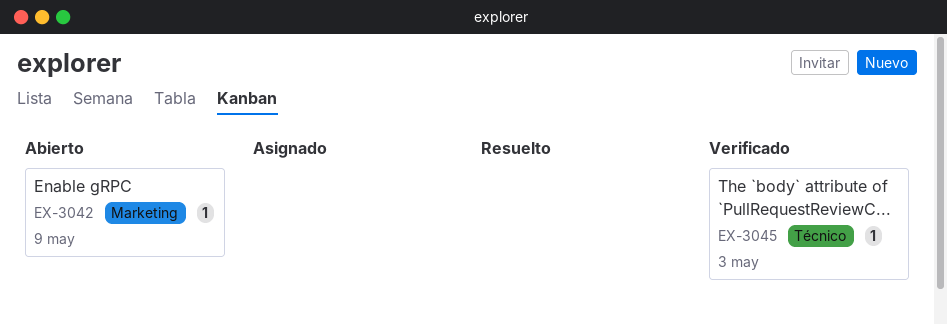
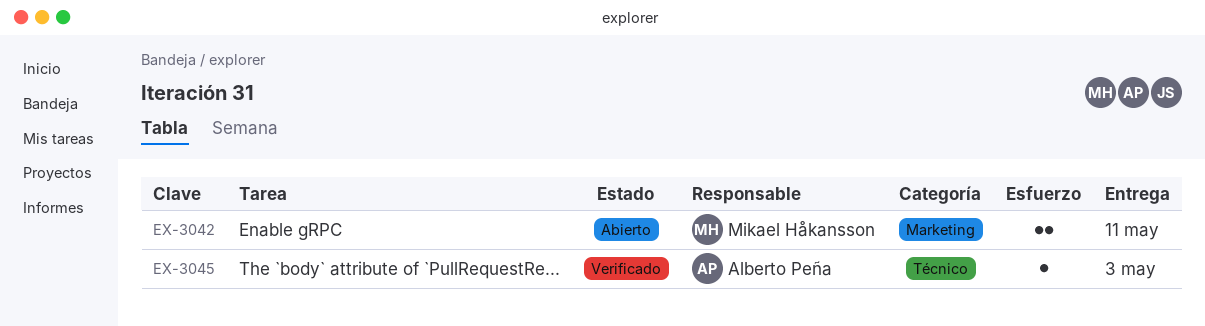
EX-3042, estimate: 1 -> 2
EX-3042, due: May 9 -> May 11

